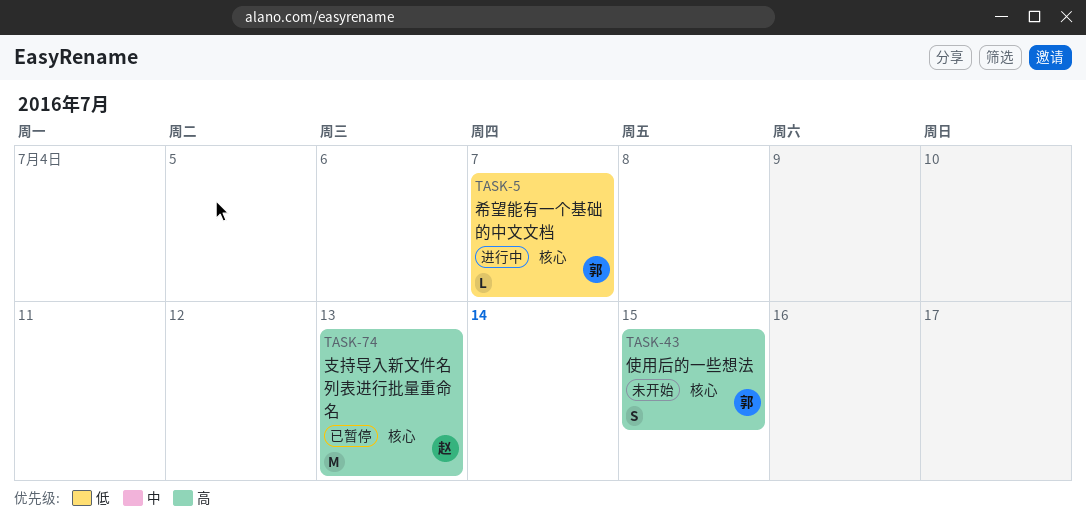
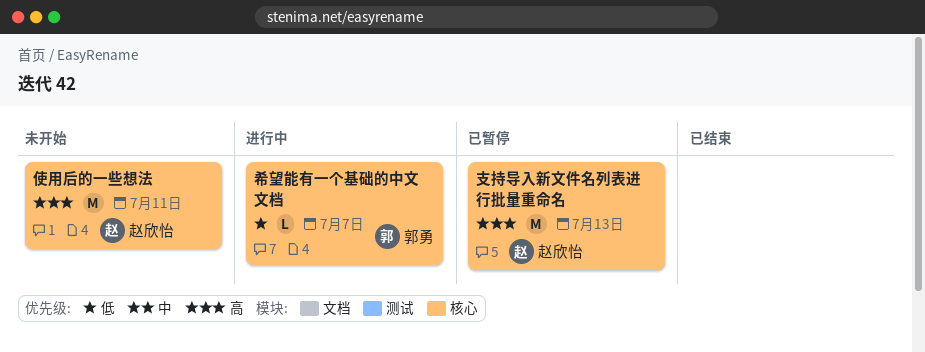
使用后的一些想法, owner: 郭勇 -> 赵欣怡
使用后的一些想法, estimate: S -> M
使用后的一些想法, due: Jul 15 -> Jul 11

